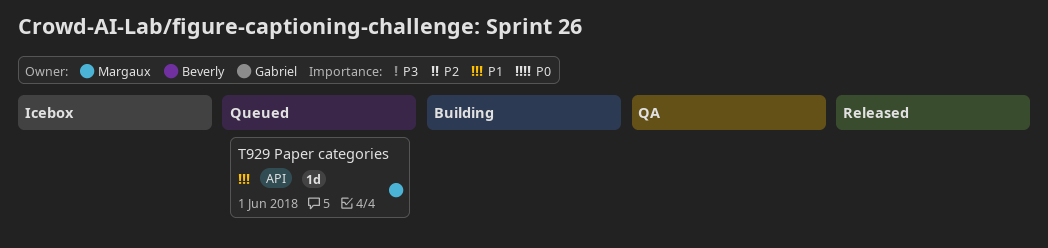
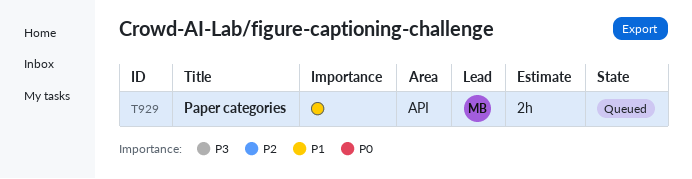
T929, estimate: 1d -> 2h

